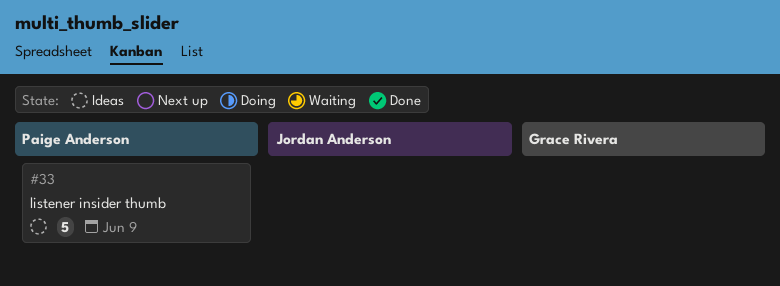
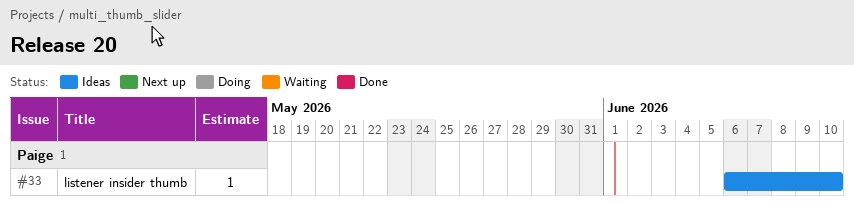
#33, estimate: 5 -> 1
#33, due: Jun 9 -> Jun 10

